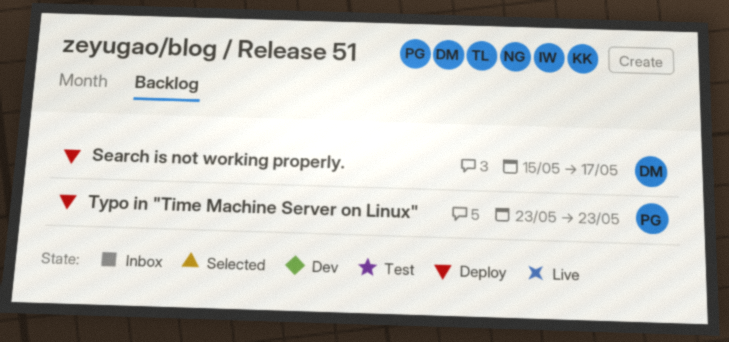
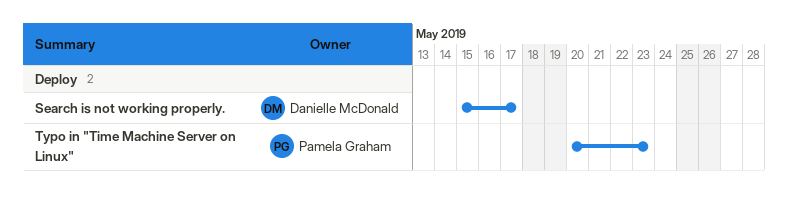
Typo in "Time Machine Server on Linux", start: May 23 -> May 20

